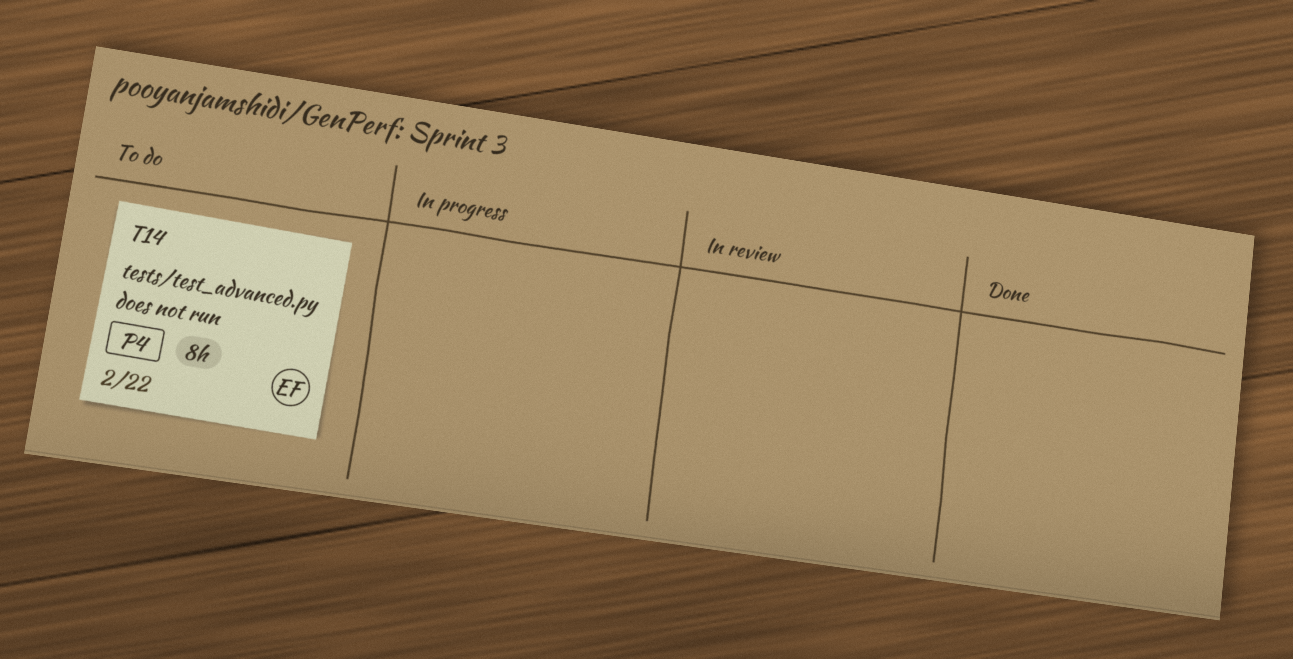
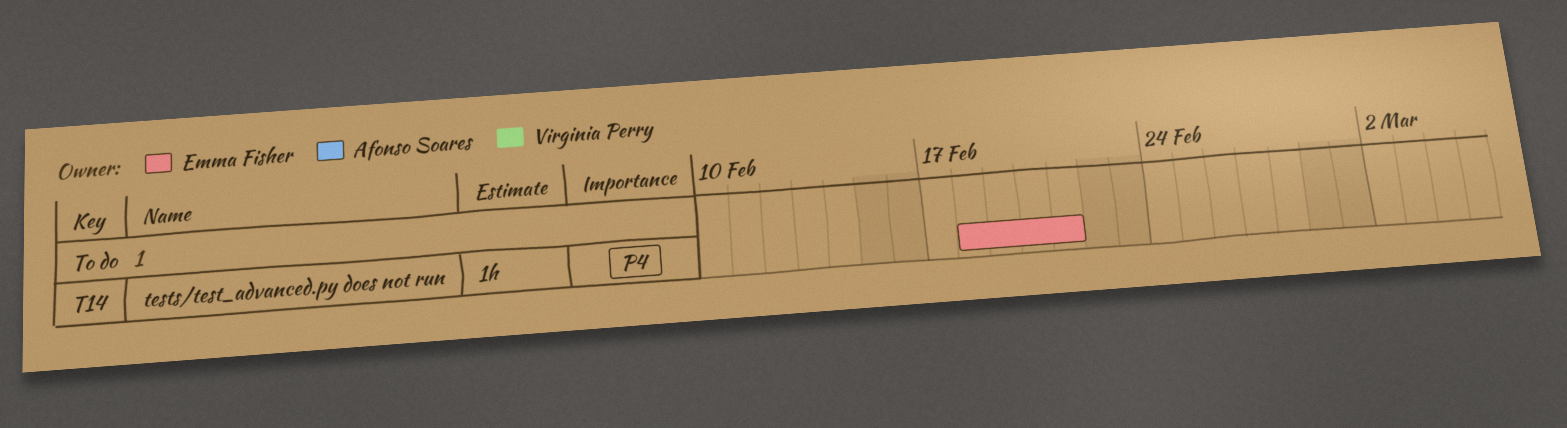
T14, estimate: 8h -> 1h
T14, due: Feb 22 -> Feb 21

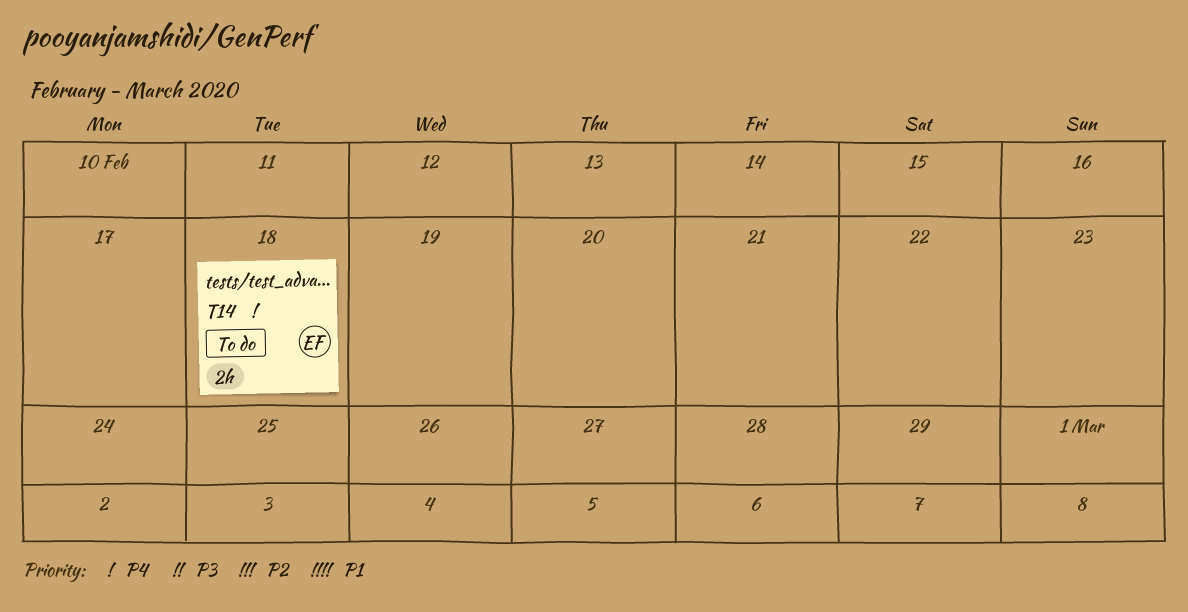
T14, estimate: 1h -> 2h
T14, due: Feb 21 -> Feb 18

